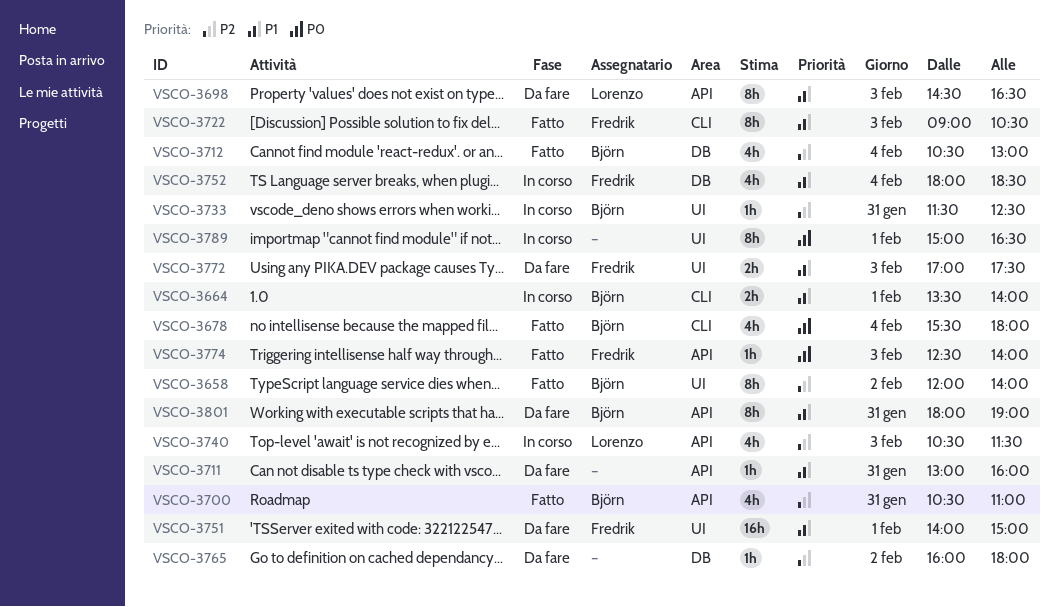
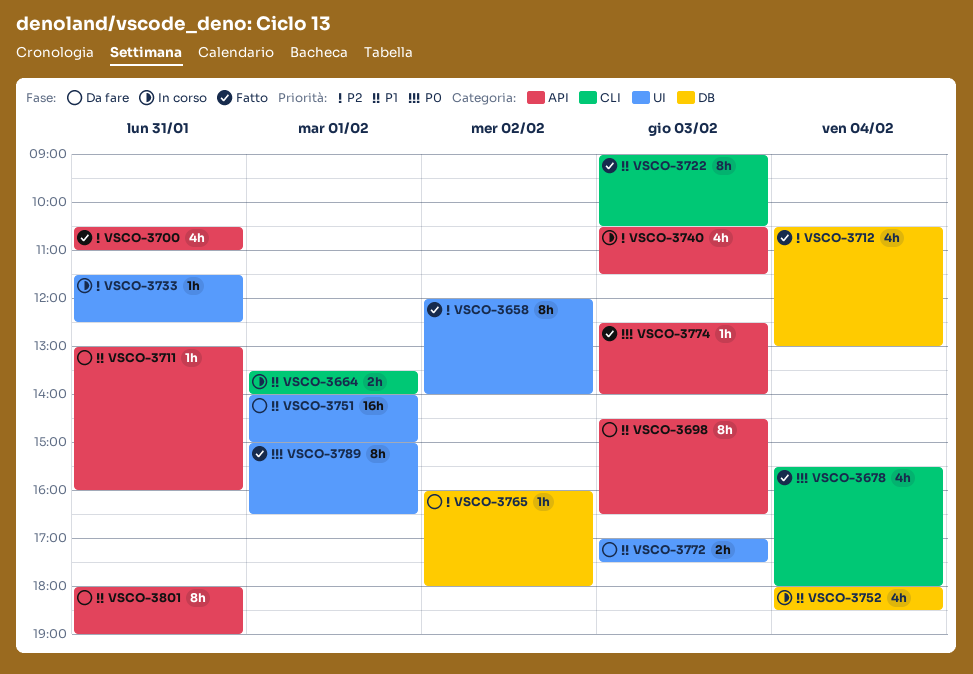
VSCO-3789, status: In corso -> Fatto

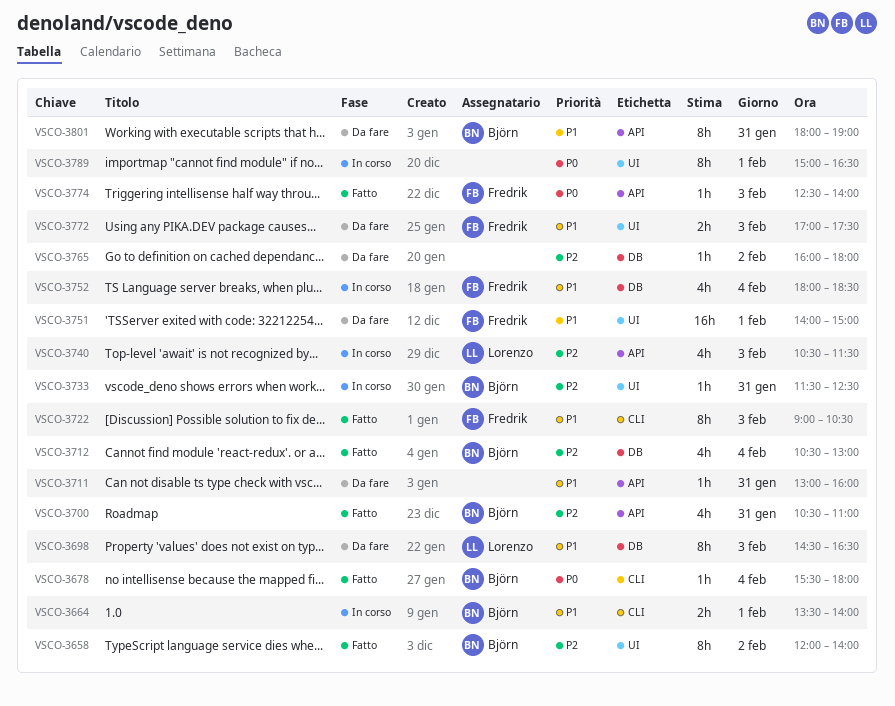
VSCO-3678, estimate: 4h -> 1h
VSCO-3698, label: API -> DB
VSCO-3789, status: Fatto -> In corso

